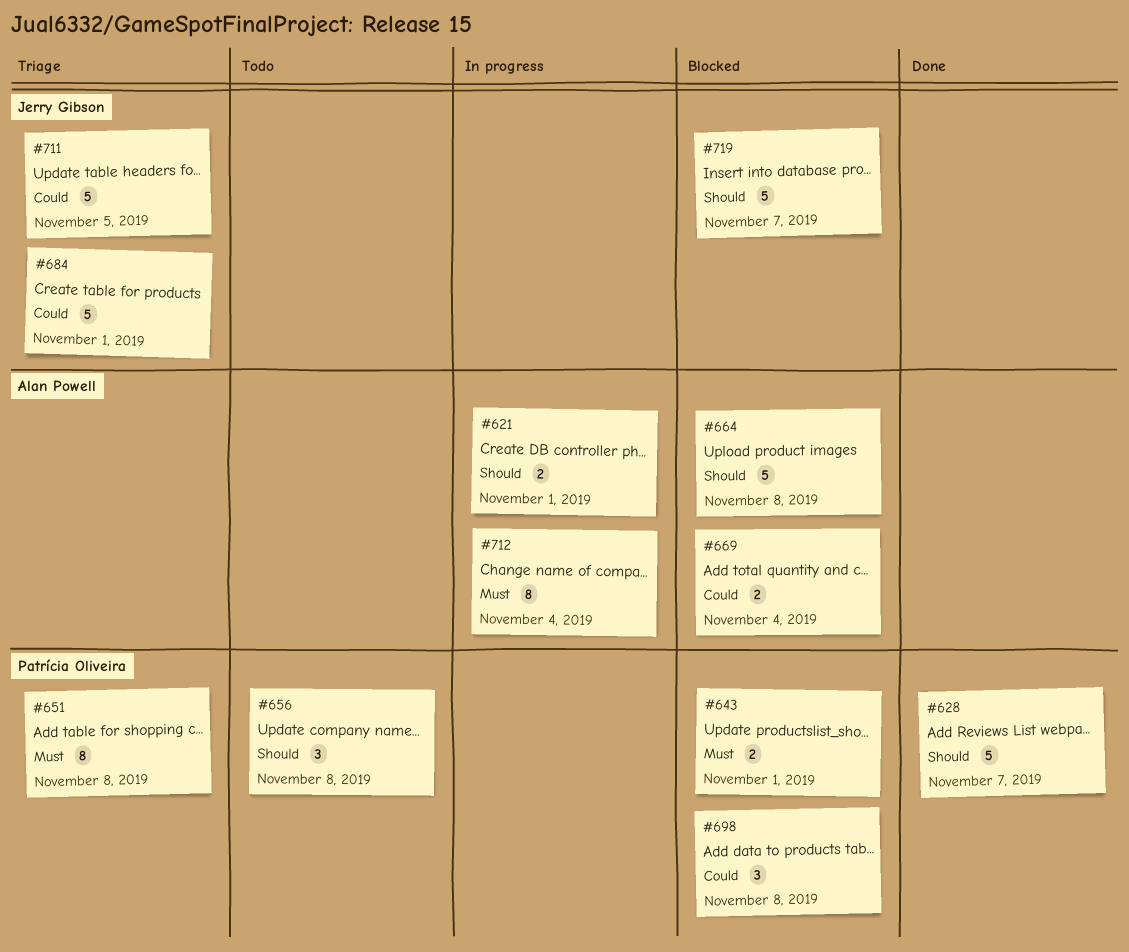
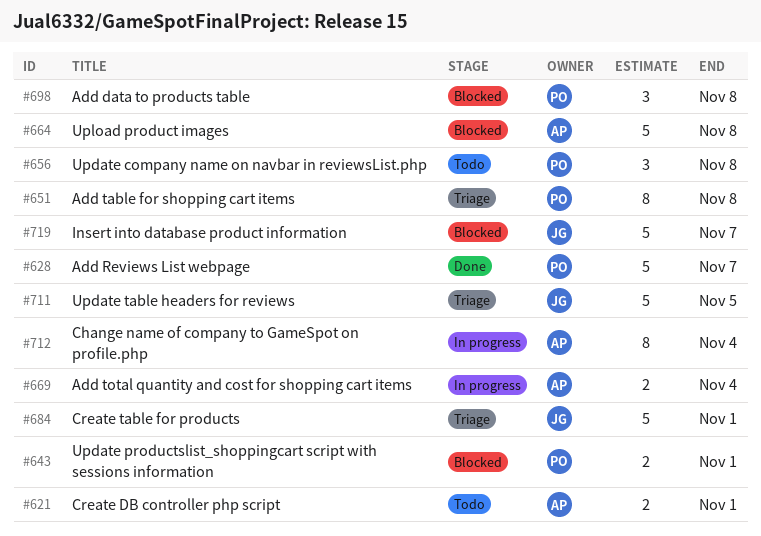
#621, status: In progress -> Todo
#669, status: Blocked -> In progress

